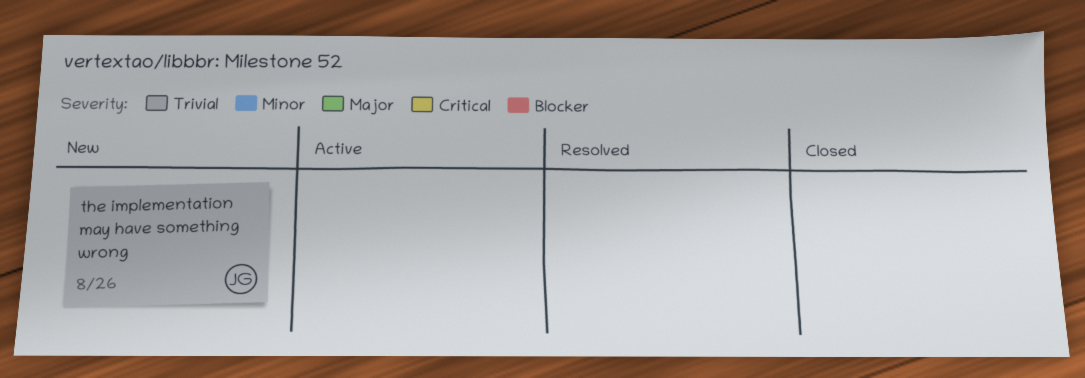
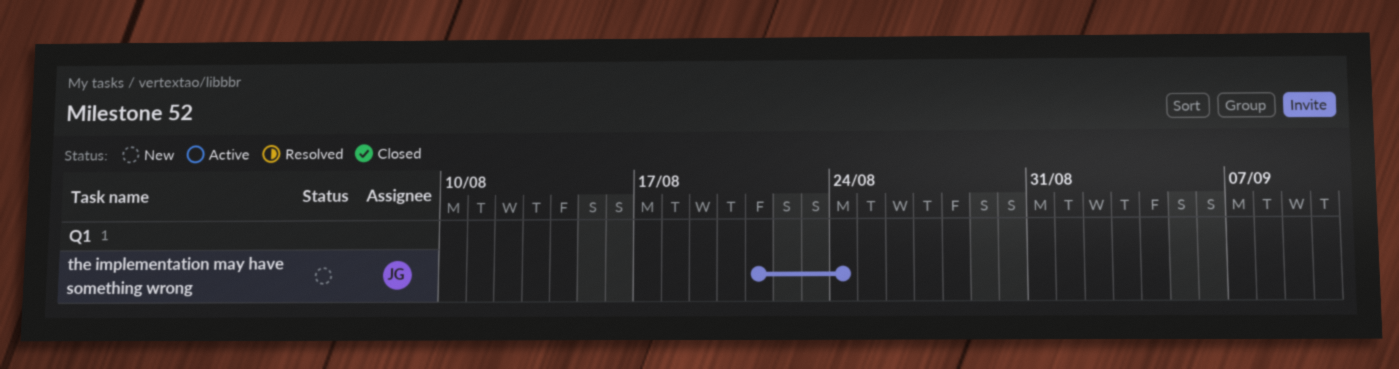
the implementation may have something wrong, due: Aug 26 -> Aug 24

